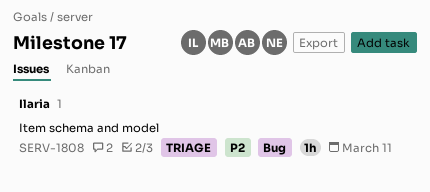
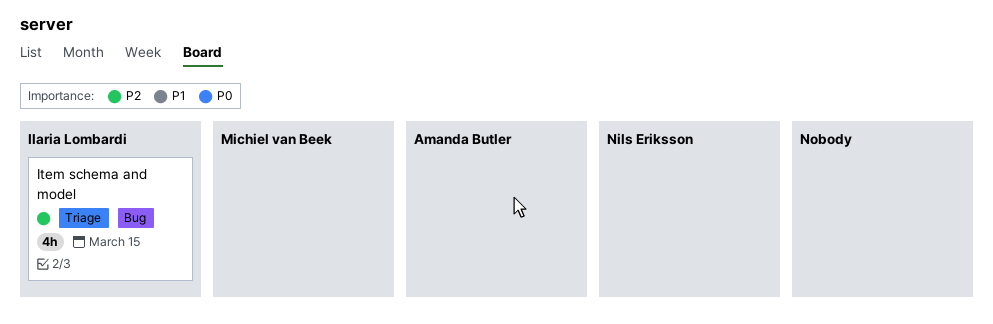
Item schema and model, estimate: 1h -> 4h
Item schema and model, due: Mar 11 -> Mar 15

